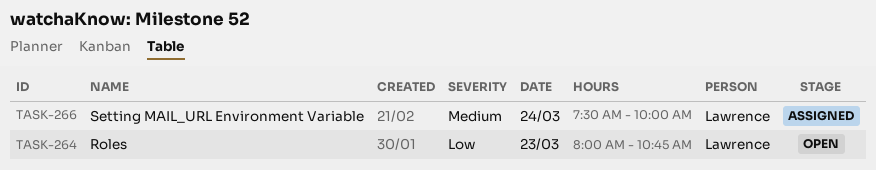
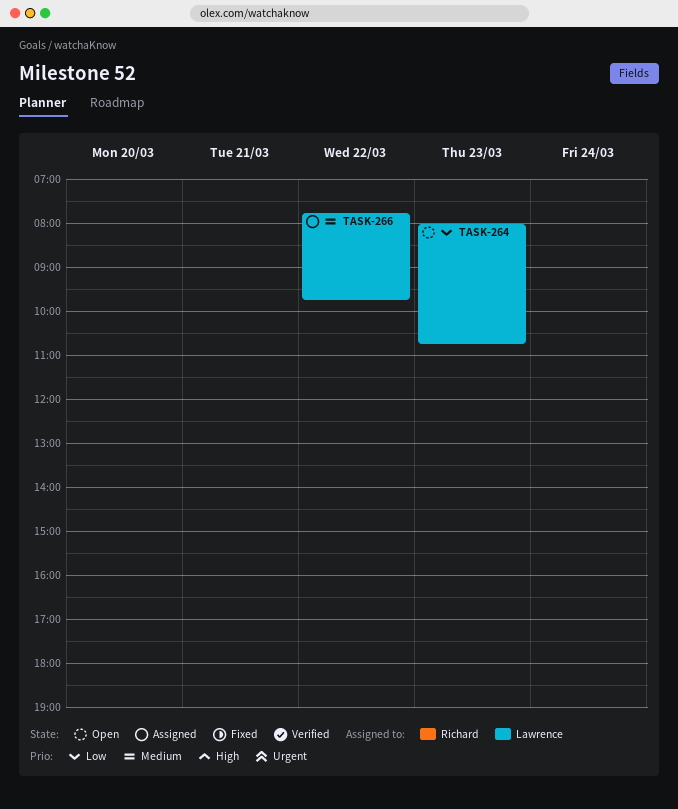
TASK-266, day: Mar 24 -> Mar 22
TASK-266, begins: 07:30 -> 07:45
TASK-266, ends: 10:00 -> 09:45

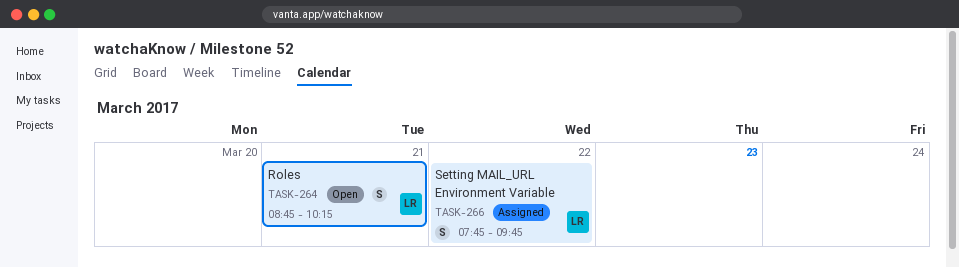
TASK-264, day: Mar 23 -> Mar 21
TASK-264, begins: 08:00 -> 08:45
TASK-264, ends: 10:45 -> 10:15

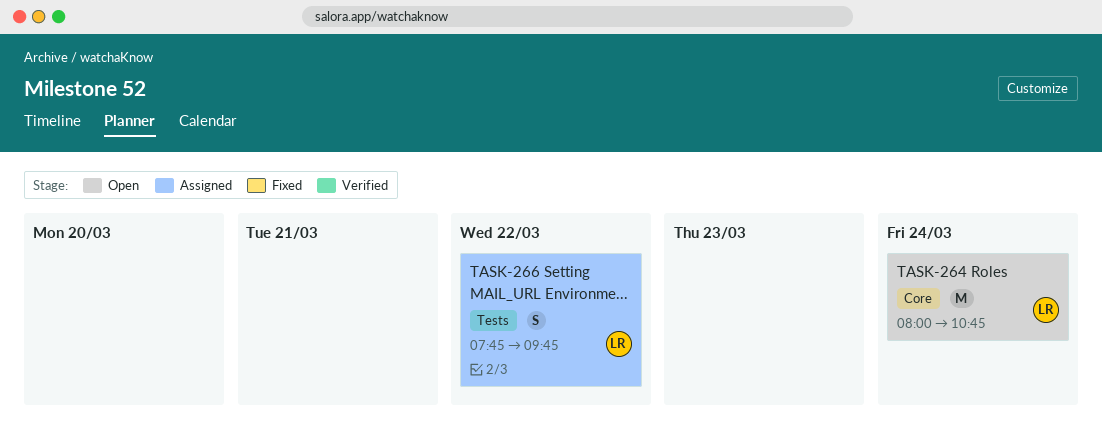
TASK-264, estimate: S -> M
TASK-264, day: Mar 21 -> Mar 24
TASK-264, begins: 08:45 -> 08:00
TASK-264, ends: 10:15 -> 10:45

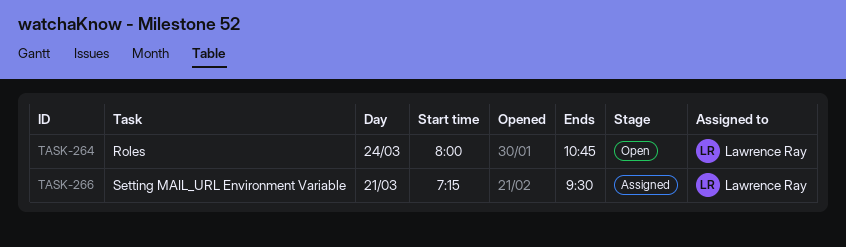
TASK-266, day: Mar 22 -> Mar 21
TASK-266, begins: 07:45 -> 07:15
TASK-266, ends: 09:45 -> 09:30

